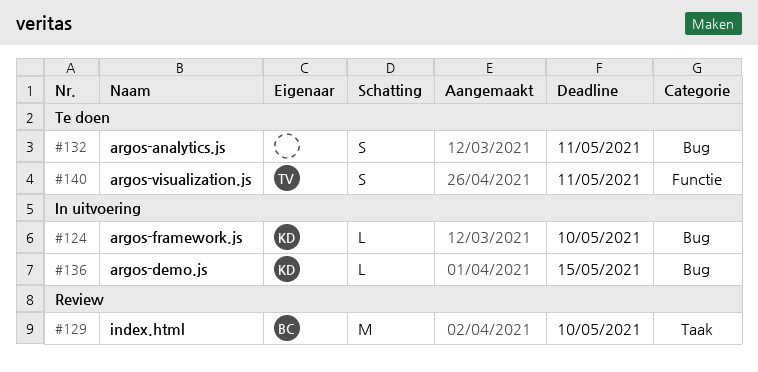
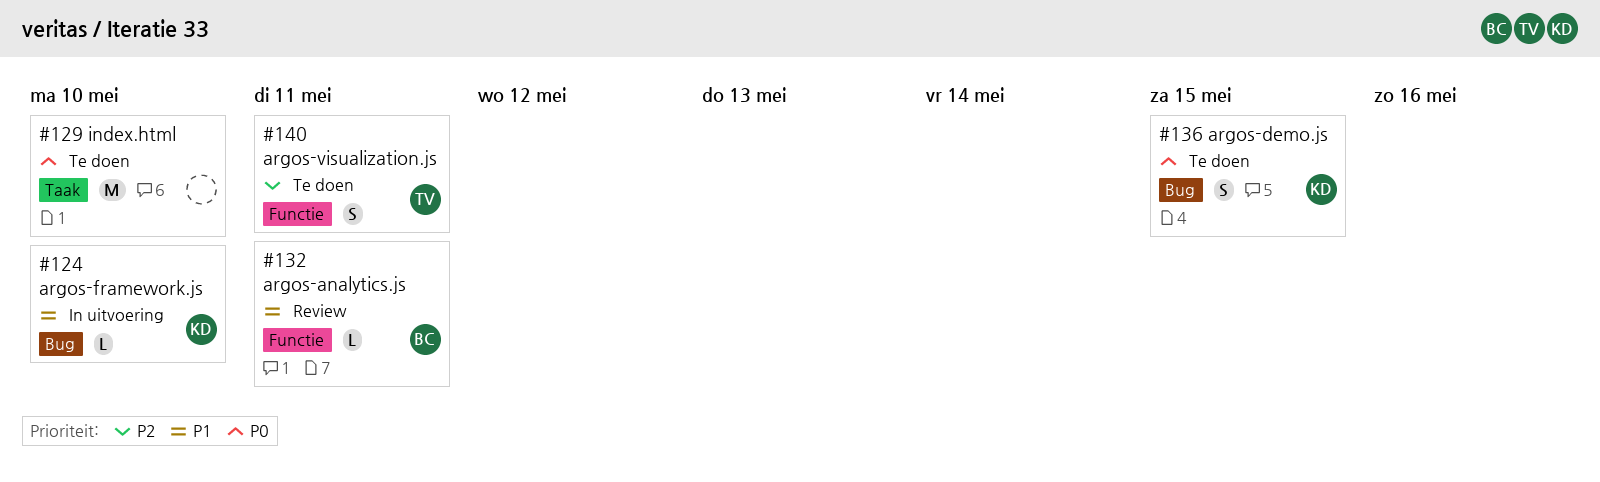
#129, status: Review -> Te doen
#129, owner: BC -> none
#132, status: Te doen -> Review
#132, owner: none -> BC
#132, label: Bug -> Functie
#132, estimate: S -> L
#136, status: In uitvoering -> Te doen
#136, estimate: L -> S

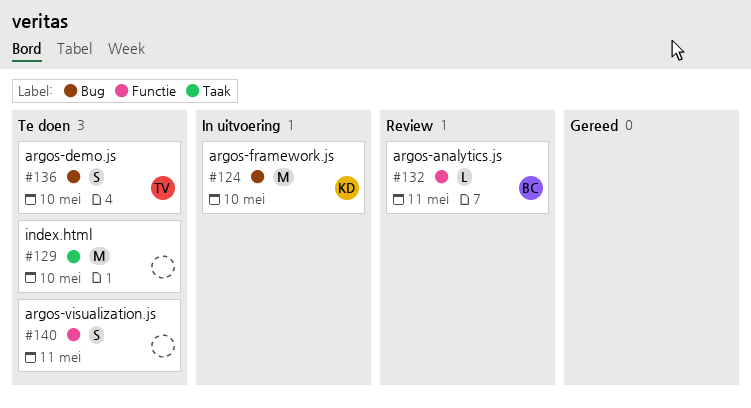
#124, estimate: L -> M
#136, owner: KD -> TV
#136, due: May 15 -> May 10
#140, owner: TV -> none

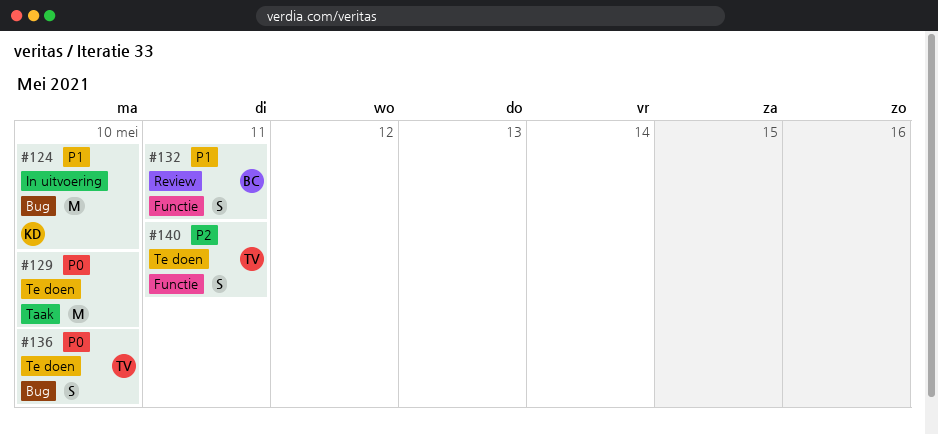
#132, estimate: L -> S
#140, owner: none -> TV

